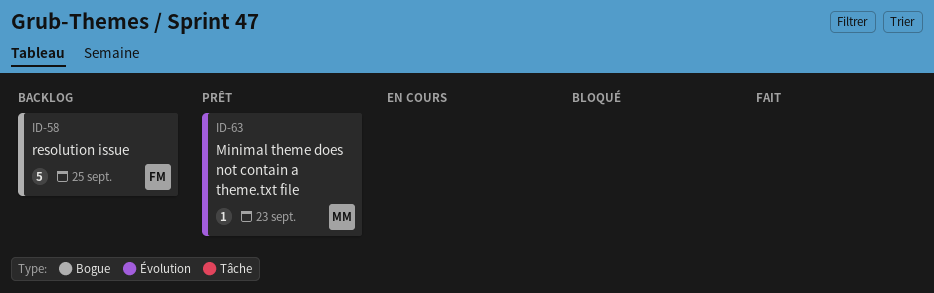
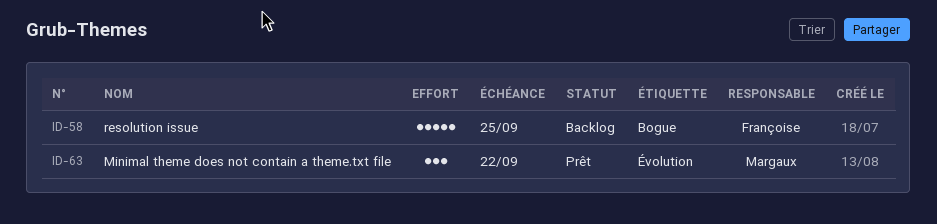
ID-63, estimate: 1 -> 3
ID-63, due: Sep 23 -> Sep 22

